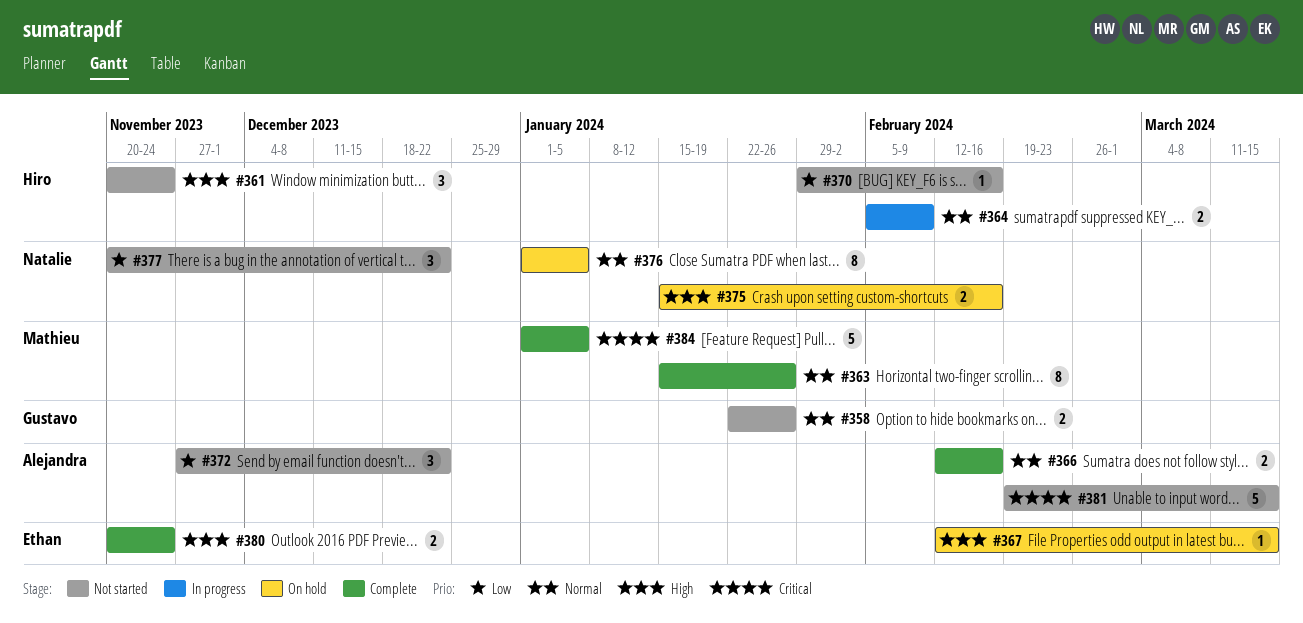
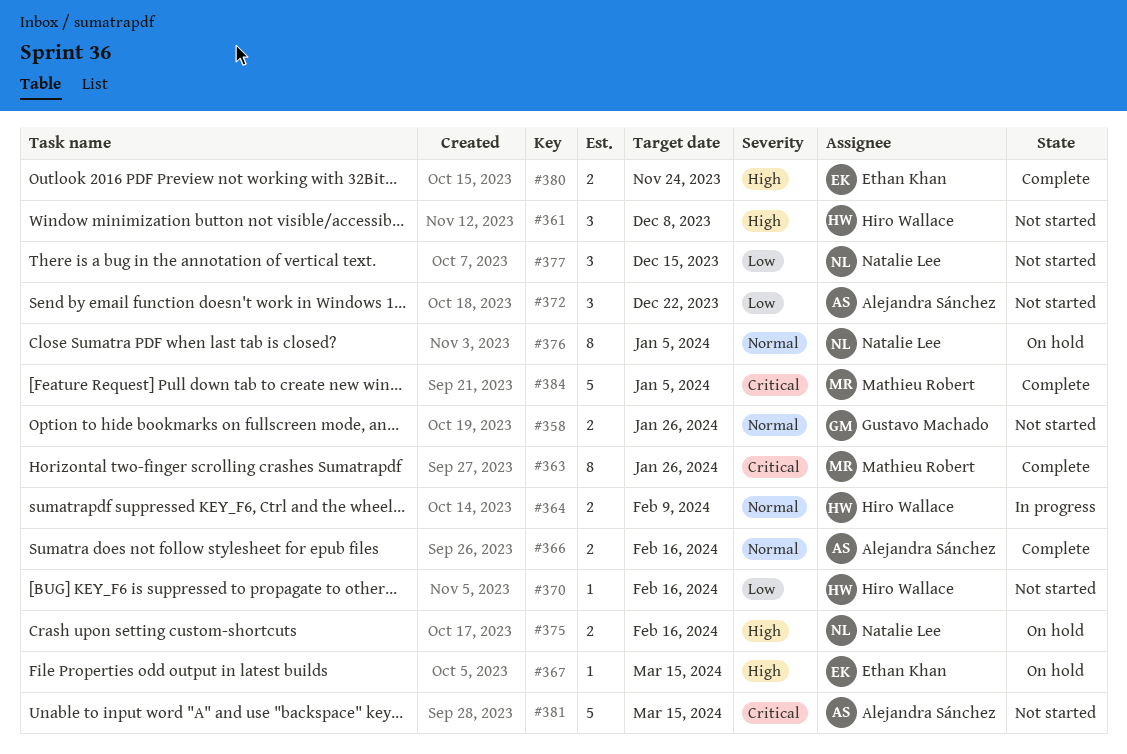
#361, due: Nov 24 -> Dec 8
#363, priority: Normal -> Critical
#377, due: Dec 22 -> Dec 15

